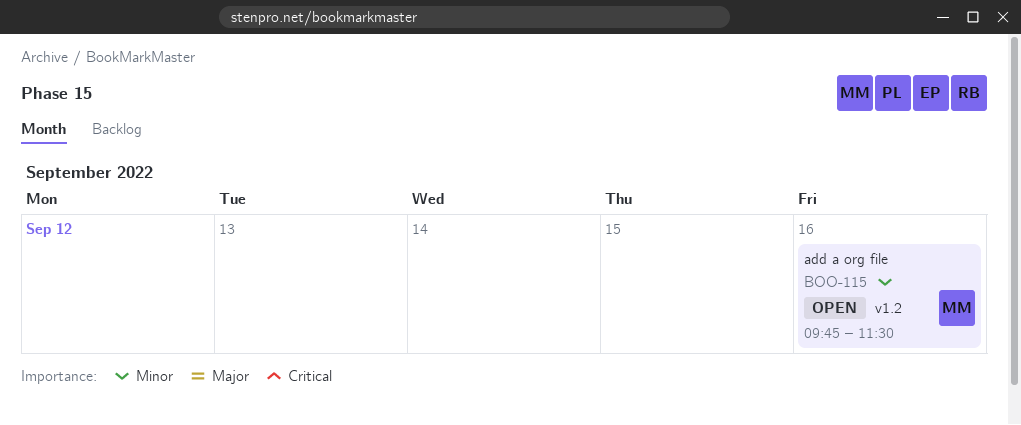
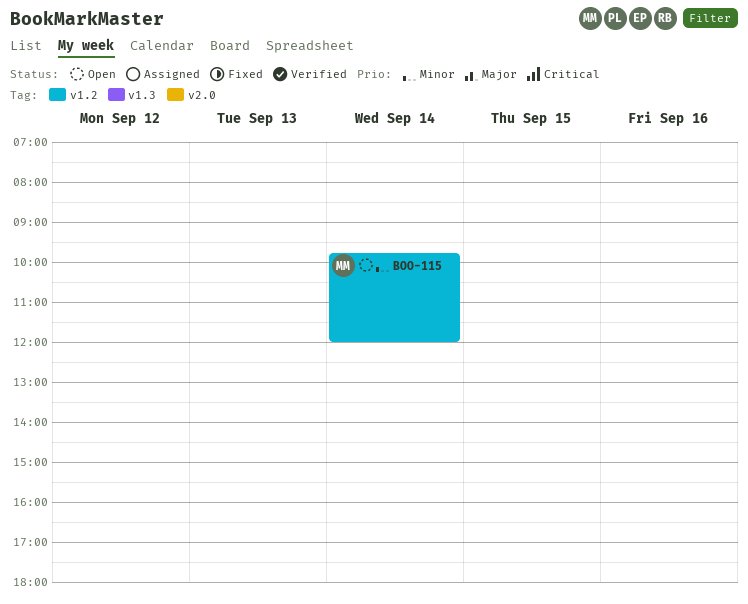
BOO-115, day: Sep 16 -> Sep 14
BOO-115, ends: 11:30 -> 12:00

